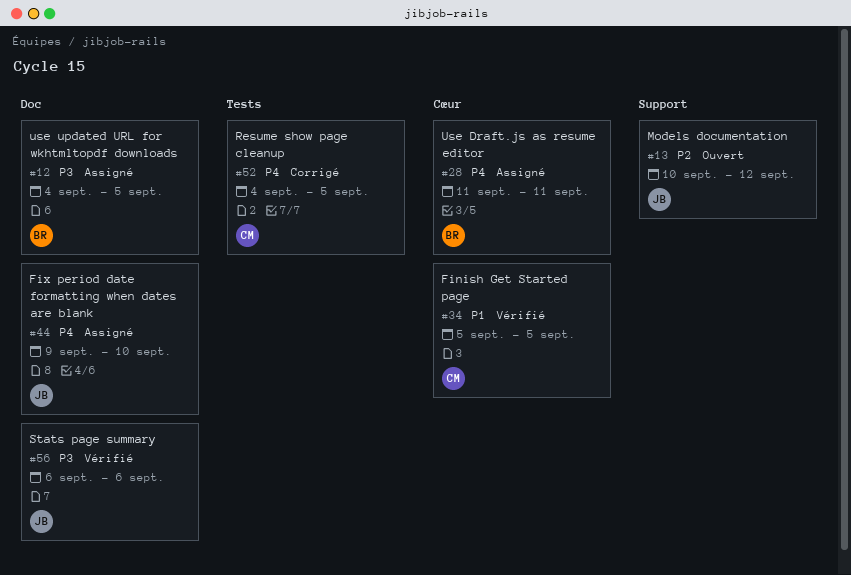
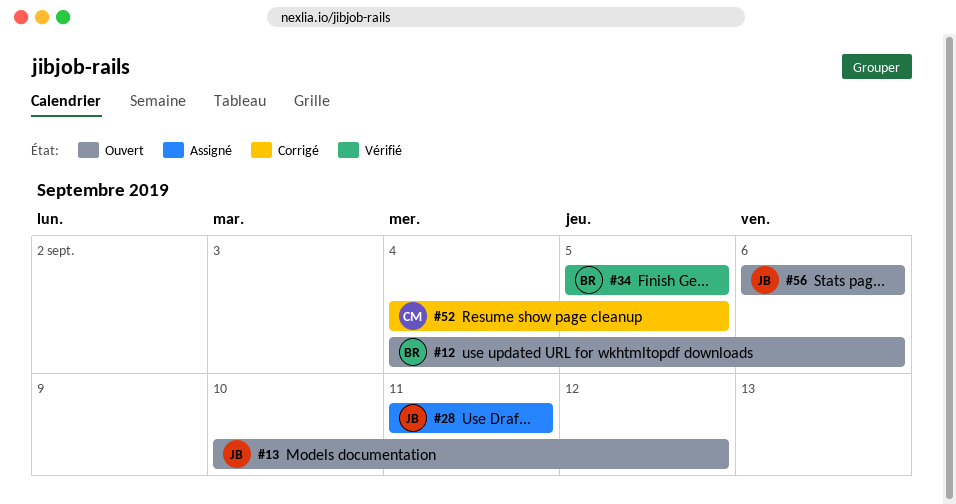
#12, status: Assigné -> Ouvert
#12, due: Sep 5 -> Sep 6
#28, owner: BR -> JB
#34, owner: CM -> BR
#44: present -> none
#56, status: Vérifié -> Ouvert

